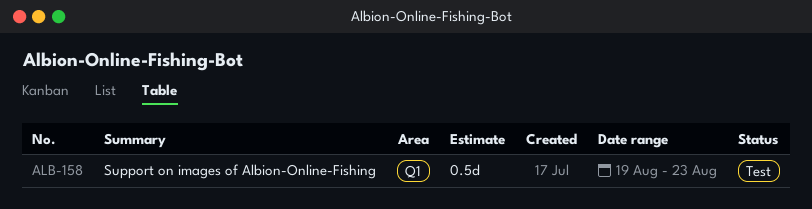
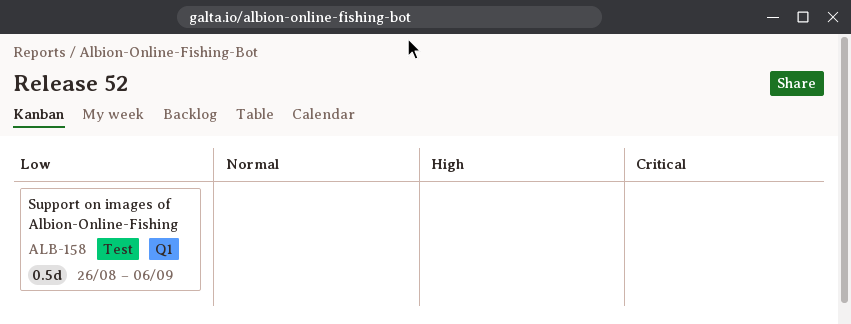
ALB-158, start: Aug 19 -> Aug 26
ALB-158, due: Aug 23 -> Sep 6

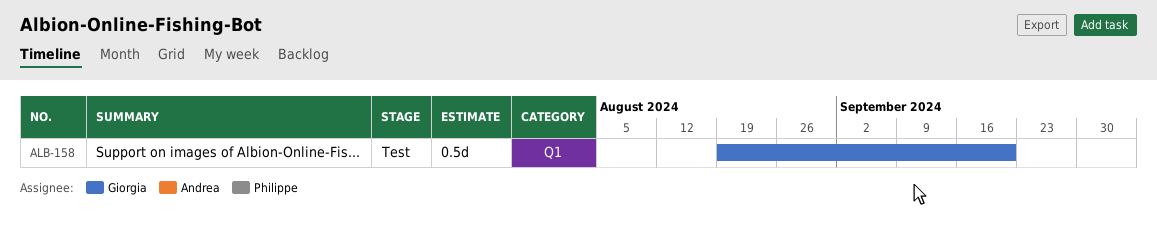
ALB-158, start: Aug 26 -> Aug 19
ALB-158, due: Sep 6 -> Sep 20

